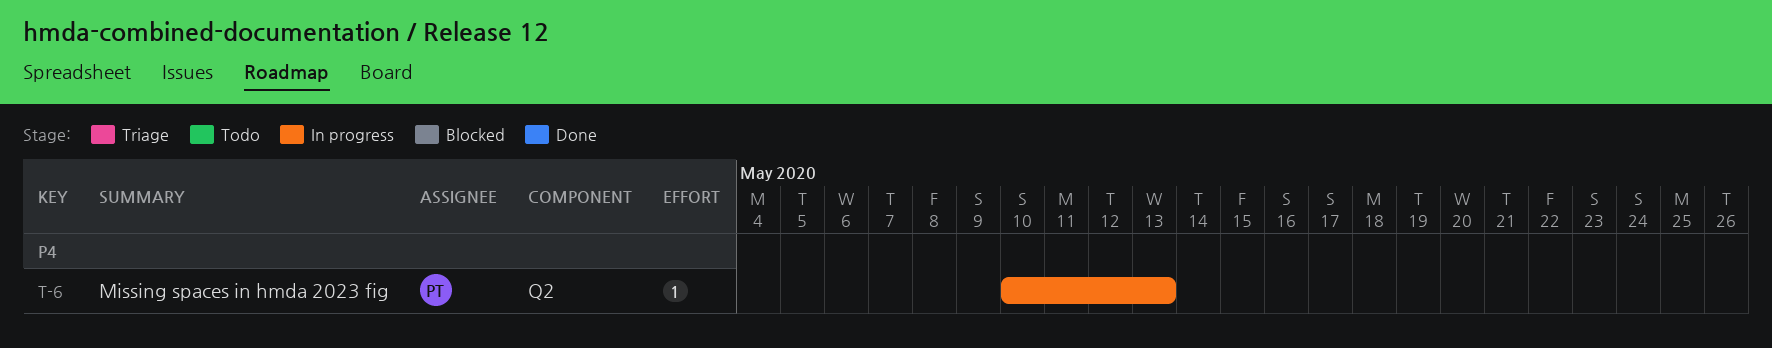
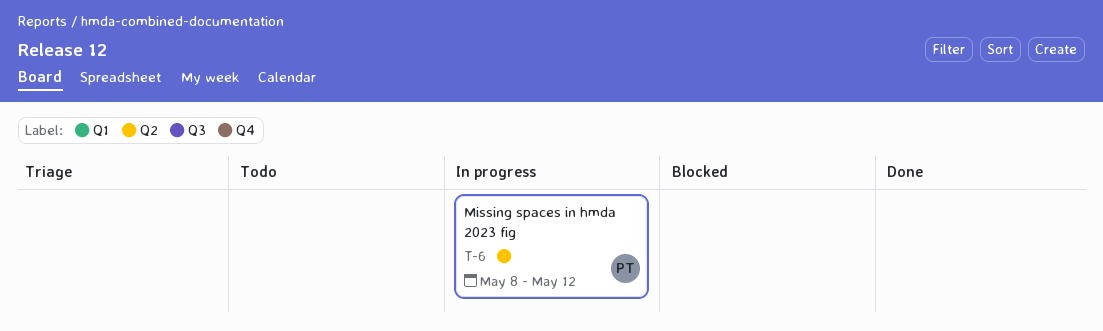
T-6, start: May 10 -> May 8
T-6, due: May 13 -> May 12

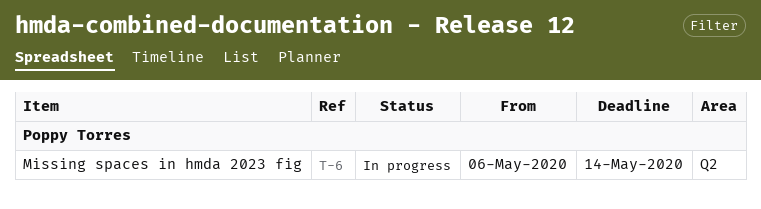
T-6, start: May 8 -> May 6
T-6, due: May 12 -> May 14

